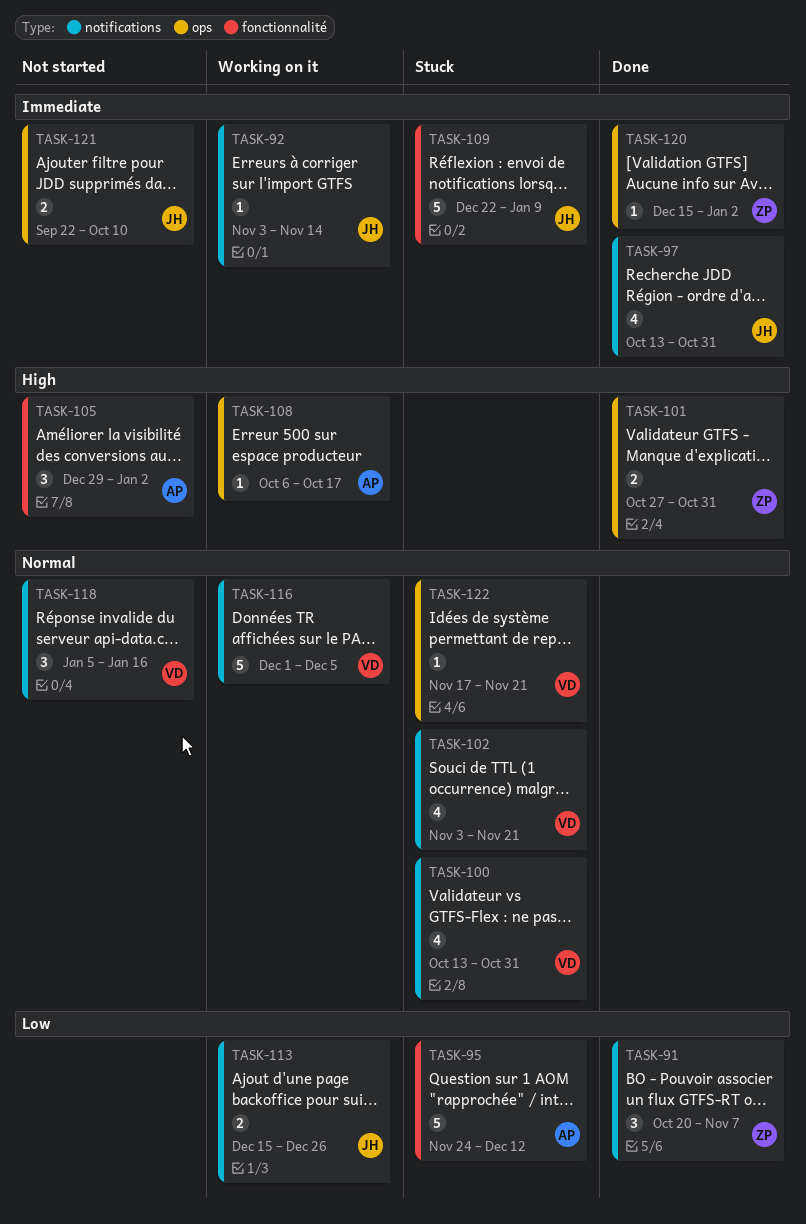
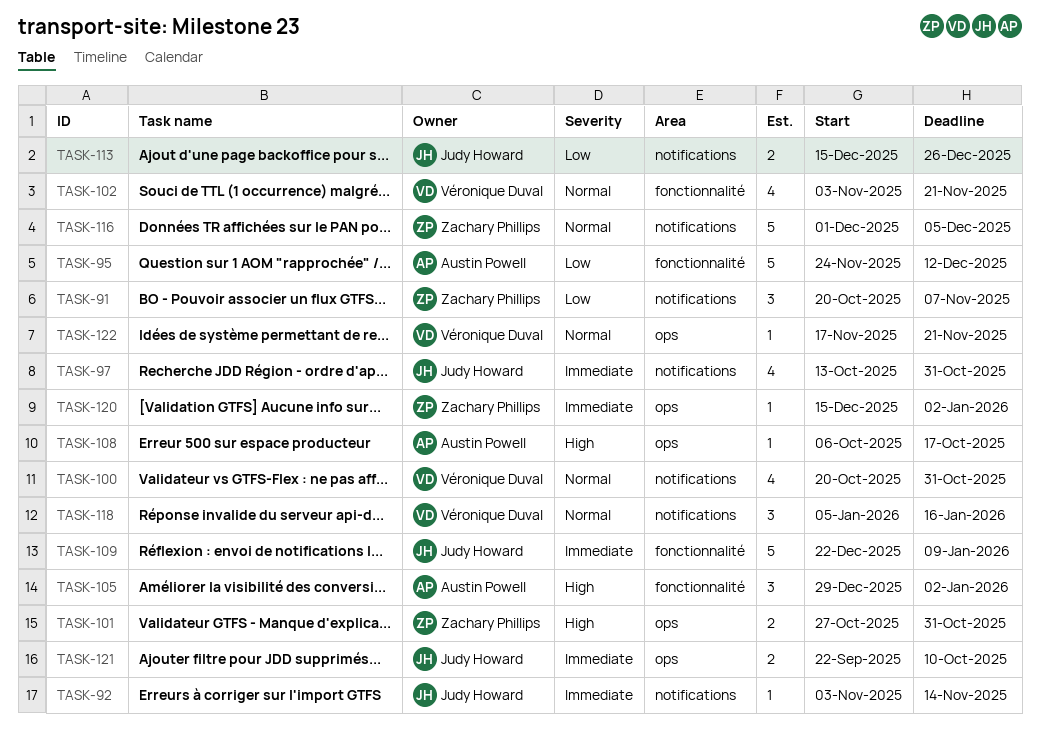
TASK-100, start: Oct 13 -> Oct 20
TASK-102, label: notifications -> fonctionnalité
TASK-116, owner: Véronique Duval -> Zachary Phillips

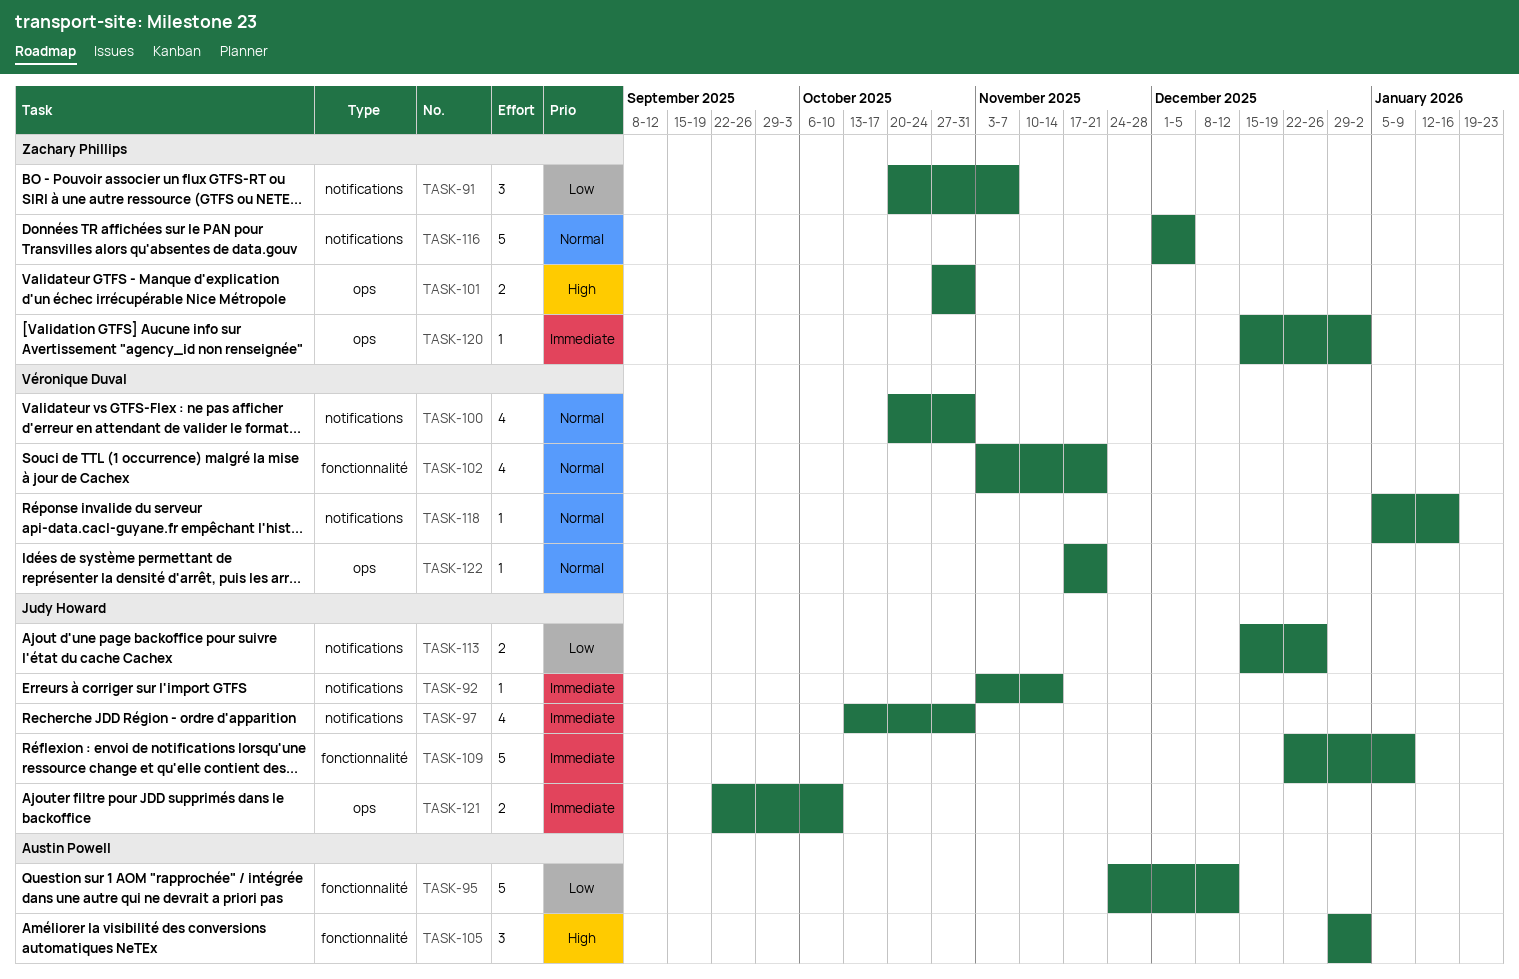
TASK-108: present -> none
TASK-118, estimate: 3 -> 1

